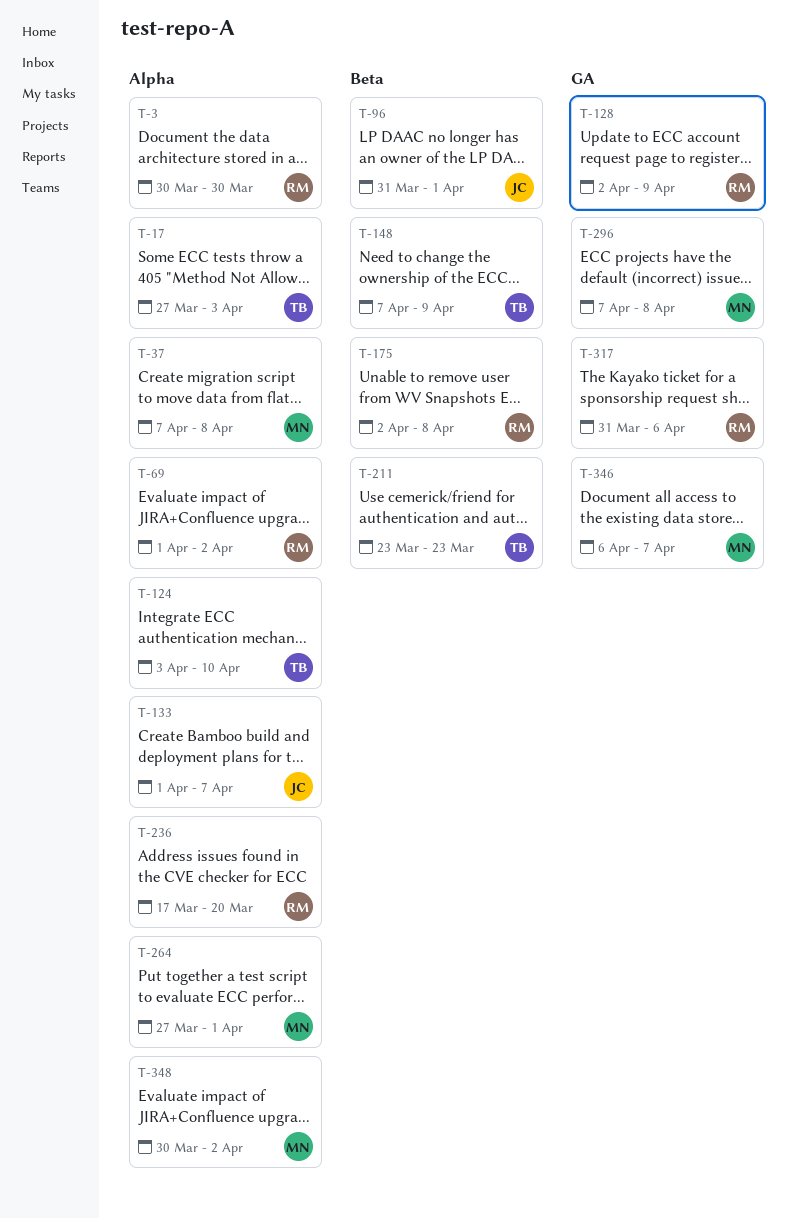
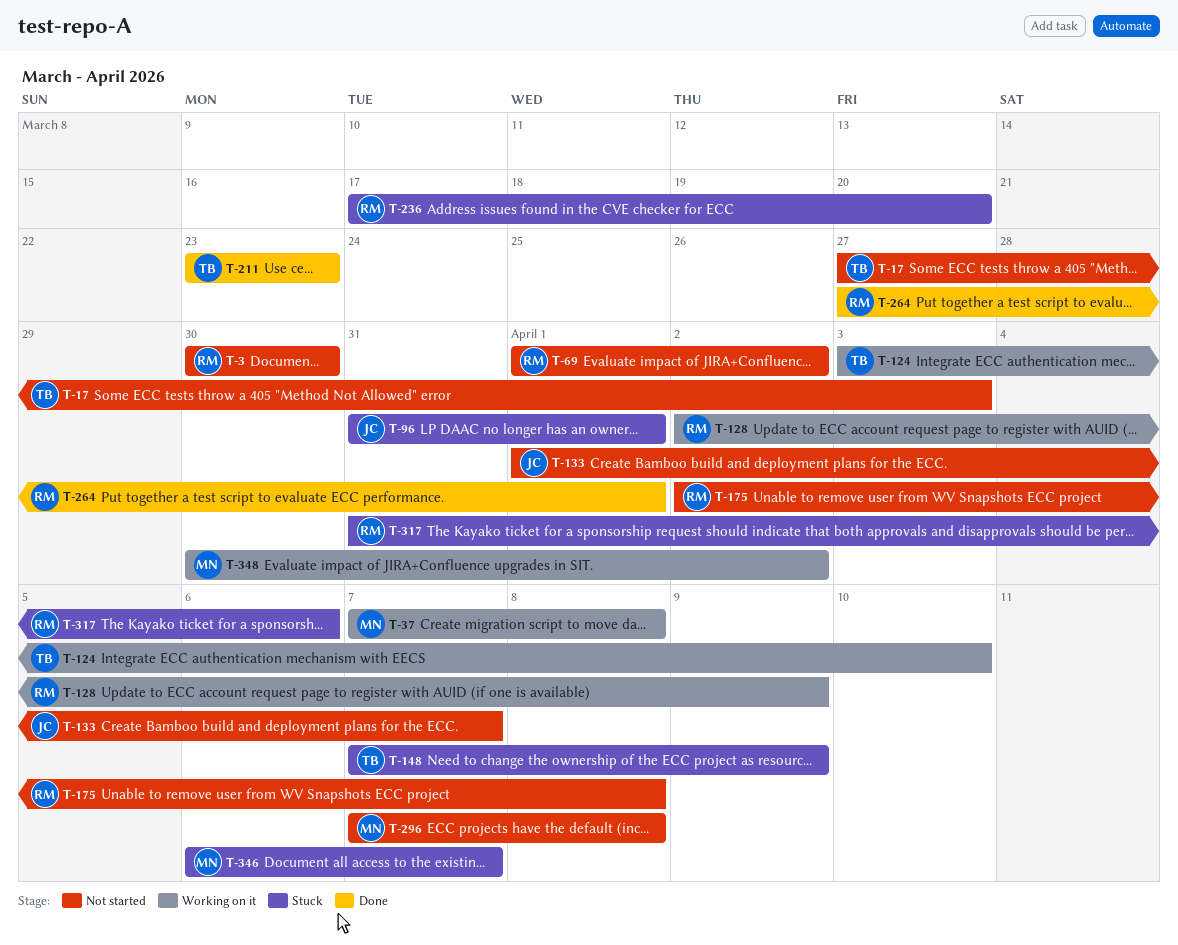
T-264, owner: MN -> RM

